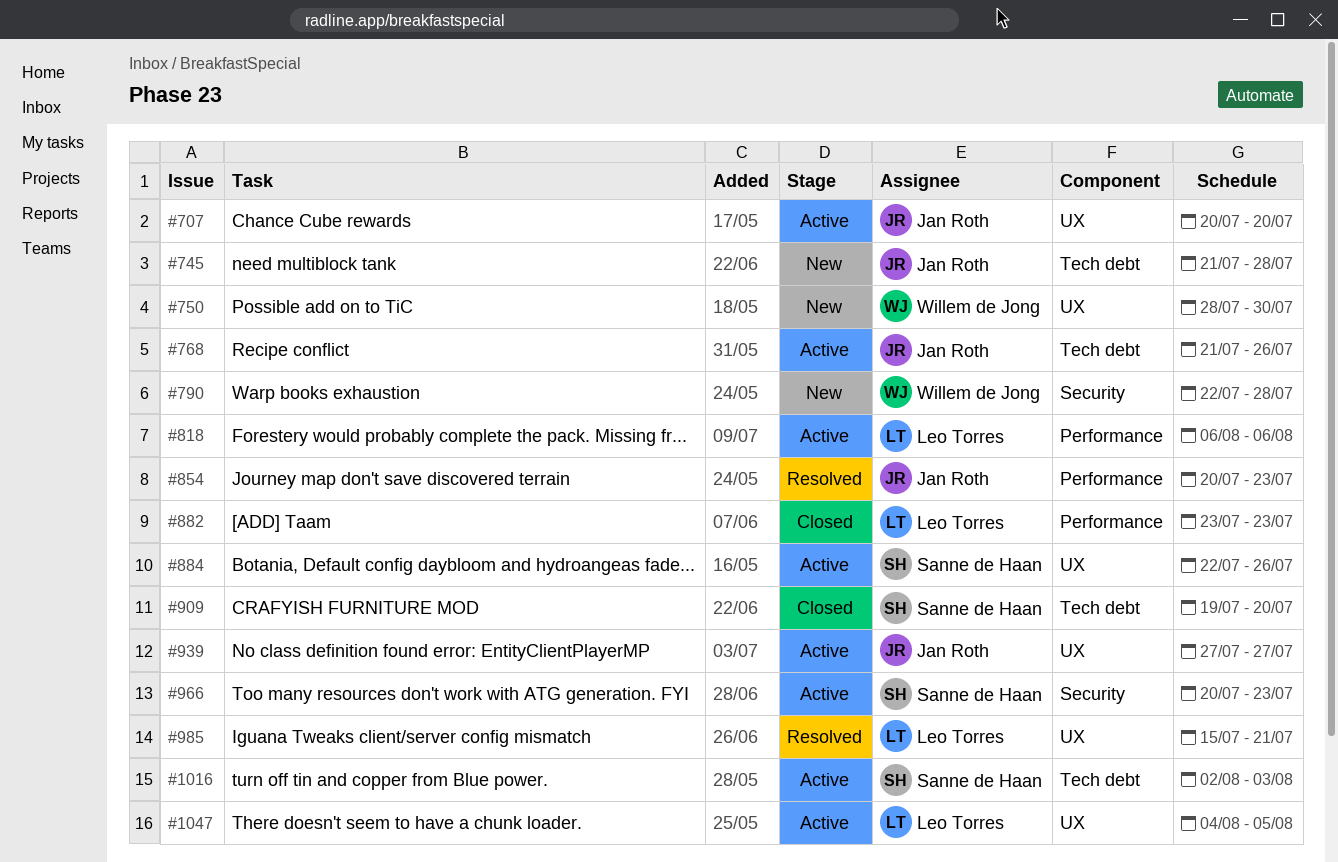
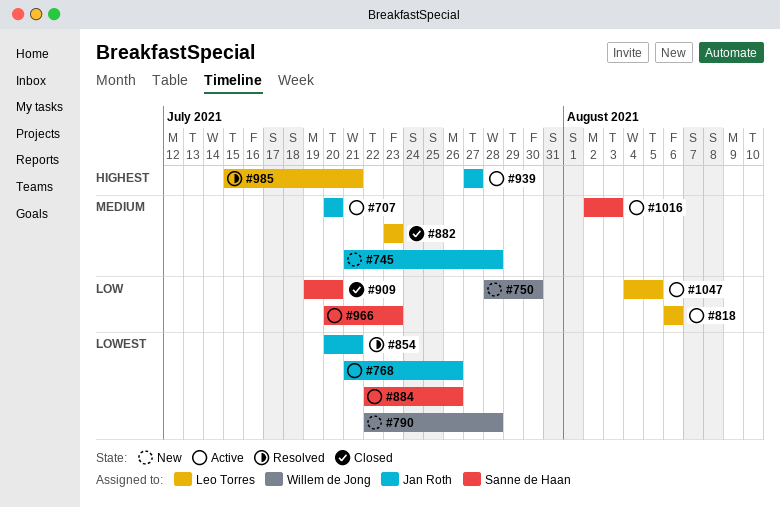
#854, due: Jul 23 -> Jul 21

